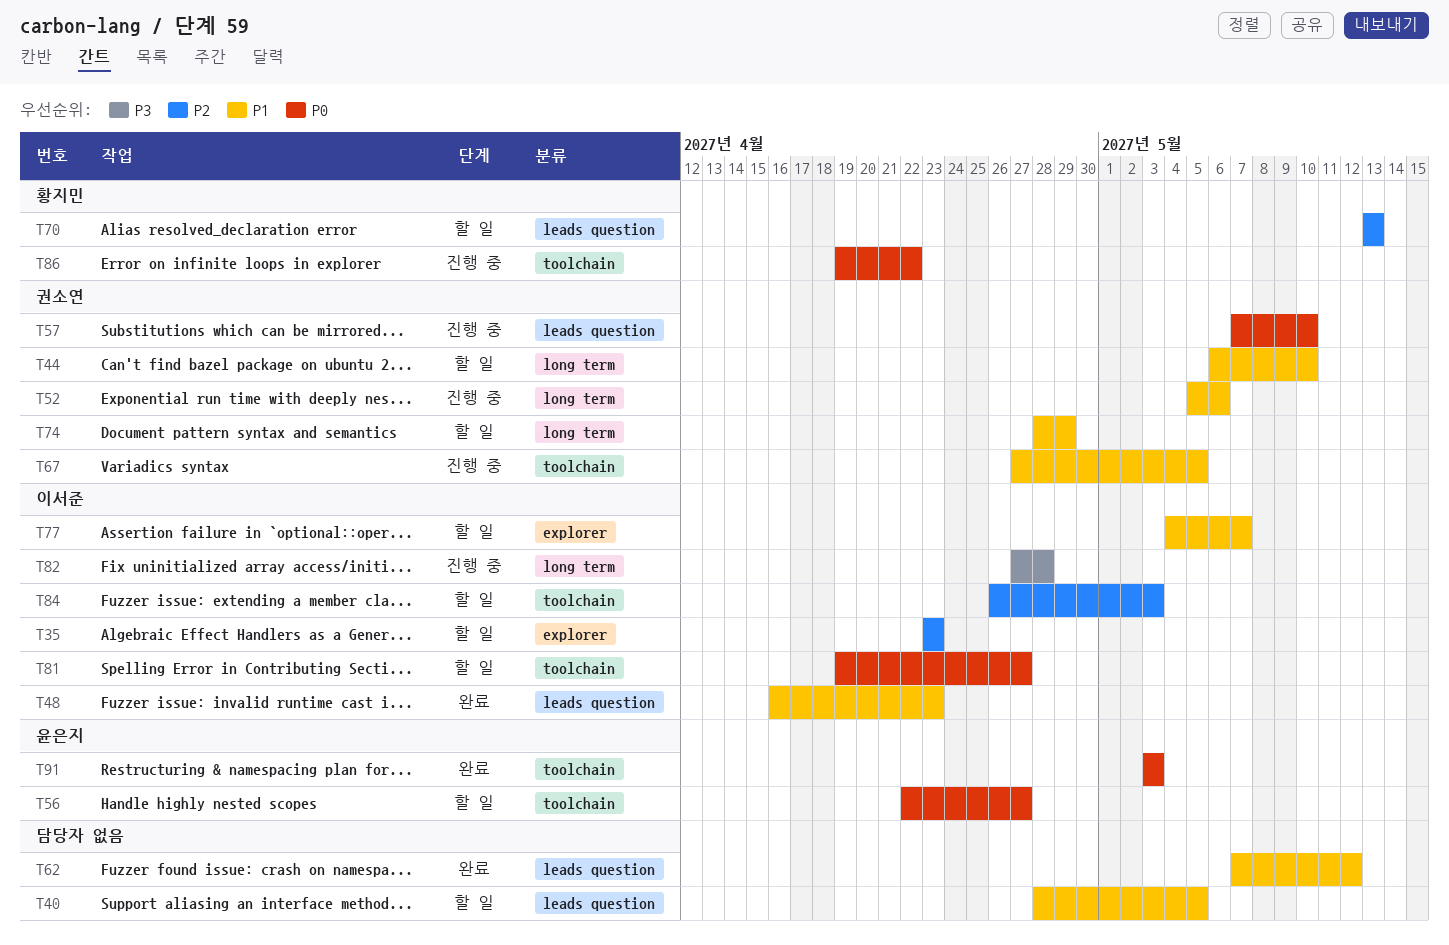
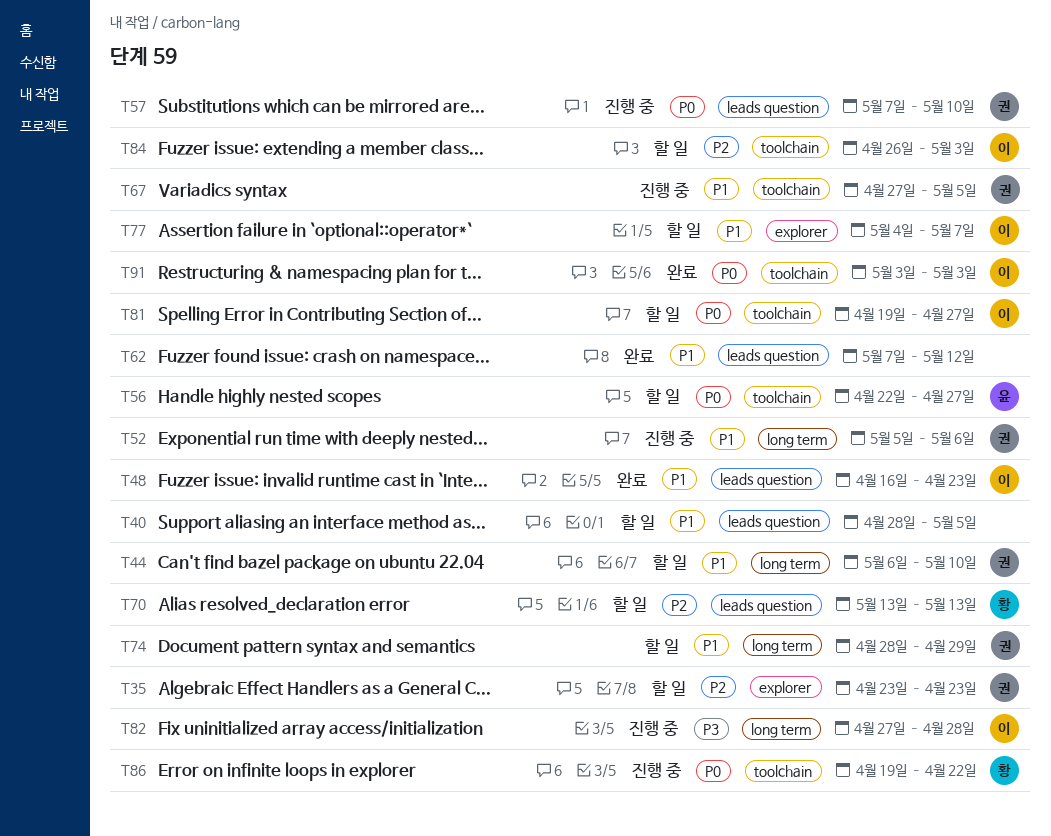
T35, owner: 이서준 -> 권소연
T91, owner: 윤은지 -> 이서준

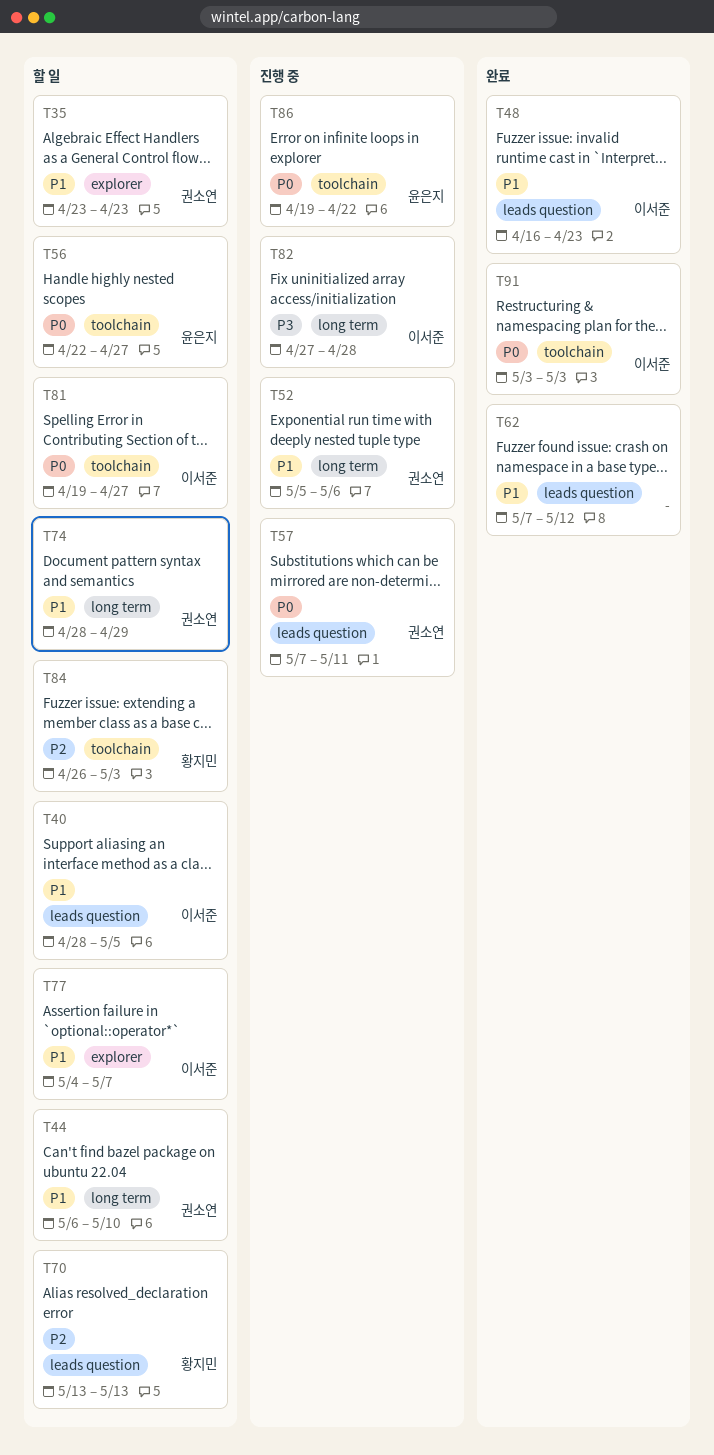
T35, priority: P2 -> P1
T40, owner: none -> 이서준
T57, due: May 10 -> May 11
T67: present -> none
T84, owner: 이서준 -> 황지민
T86, owner: 황지민 -> 윤은지

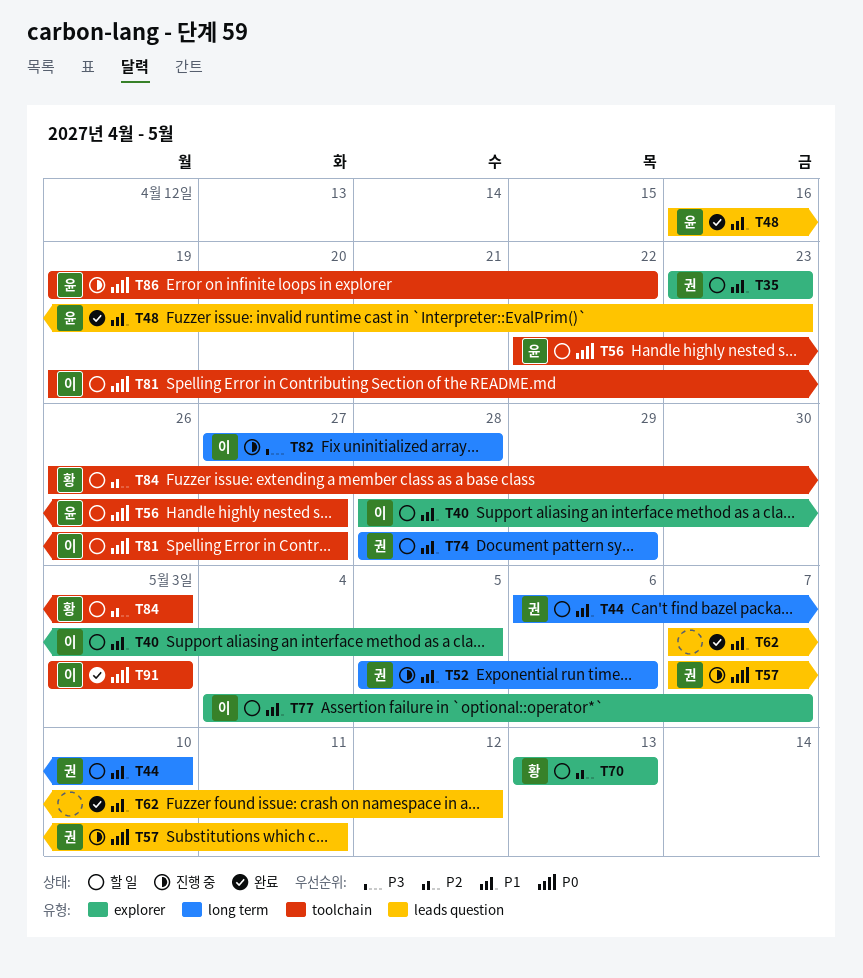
T40, label: leads question -> explorer
T48, owner: 이서준 -> 윤은지
T70, label: leads question -> explorer

